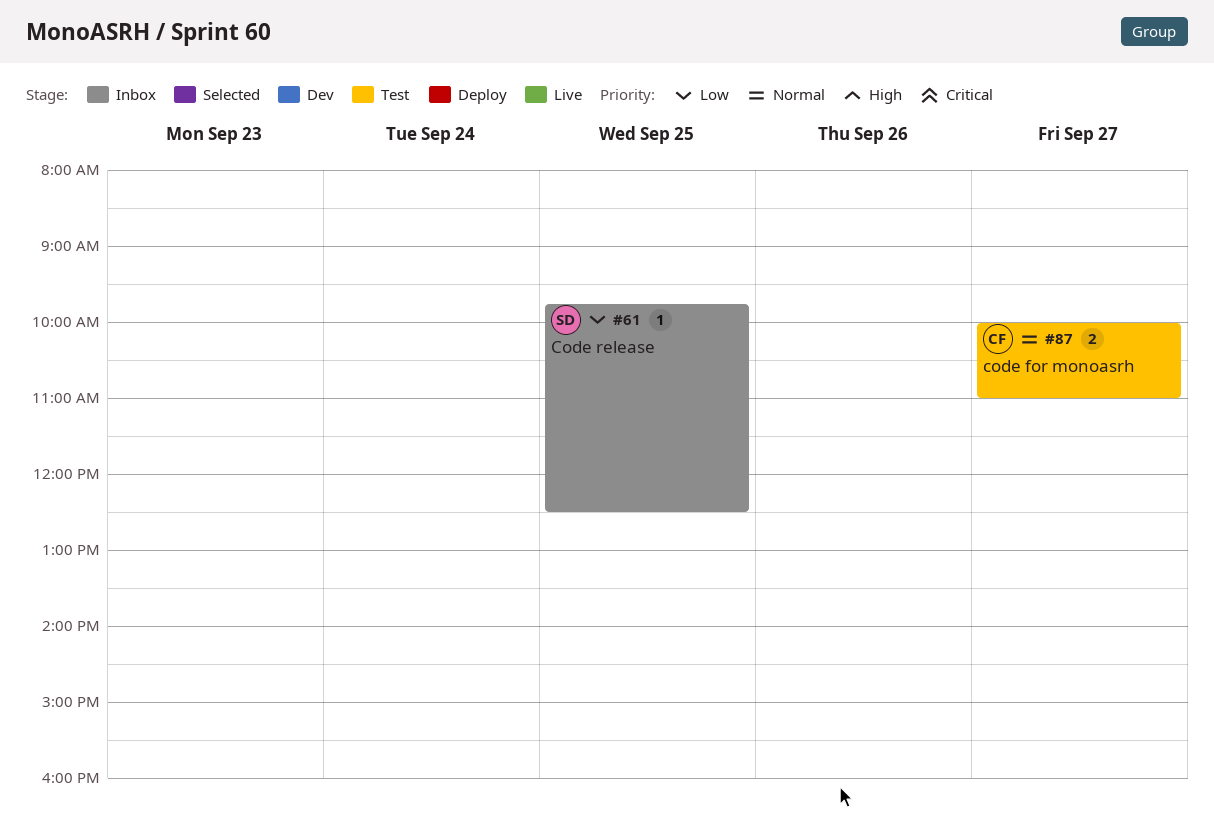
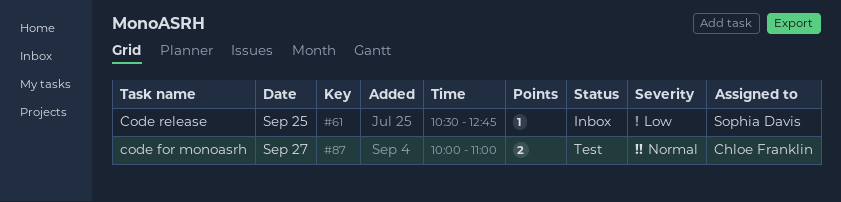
#61, begins: 09:45 -> 10:30
#61, ends: 12:30 -> 12:45

